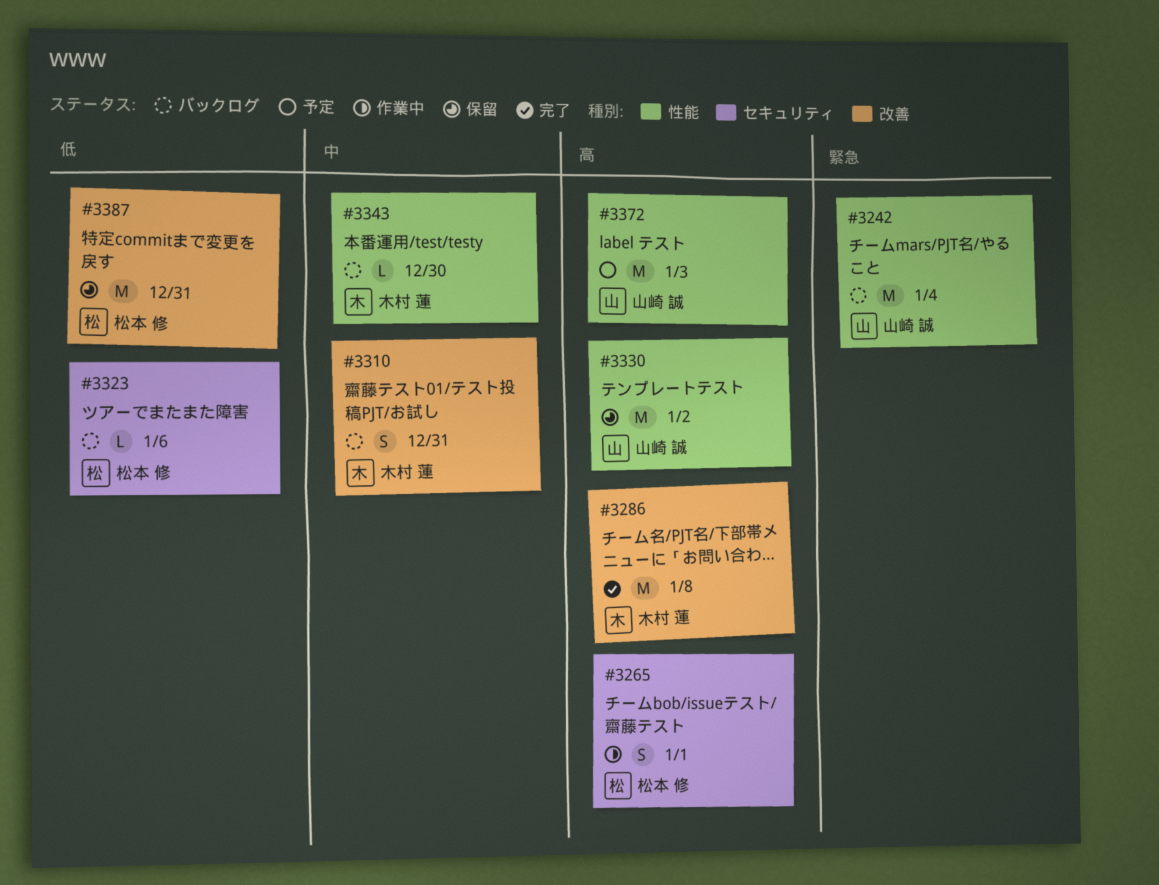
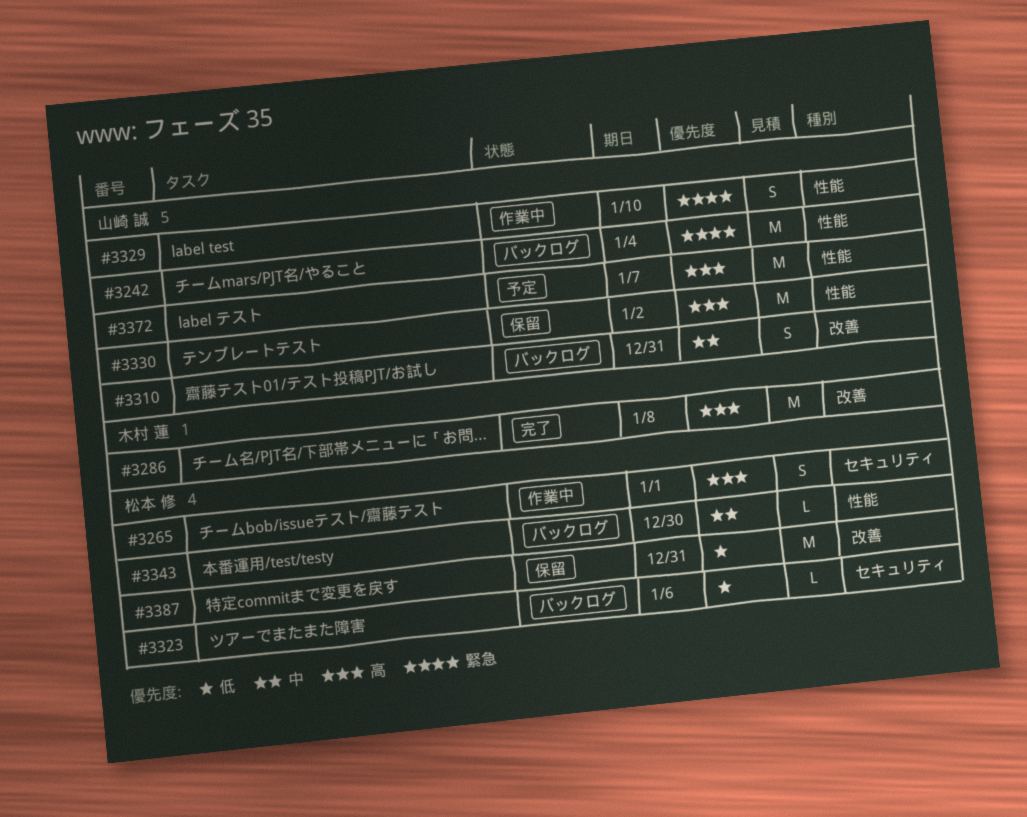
#3310, owner: 木村 蓮 -> 山崎 誠
#3329: none -> present
#3343, owner: 木村 蓮 -> 松本 修
#3372, due: Jan 3 -> Jan 7

